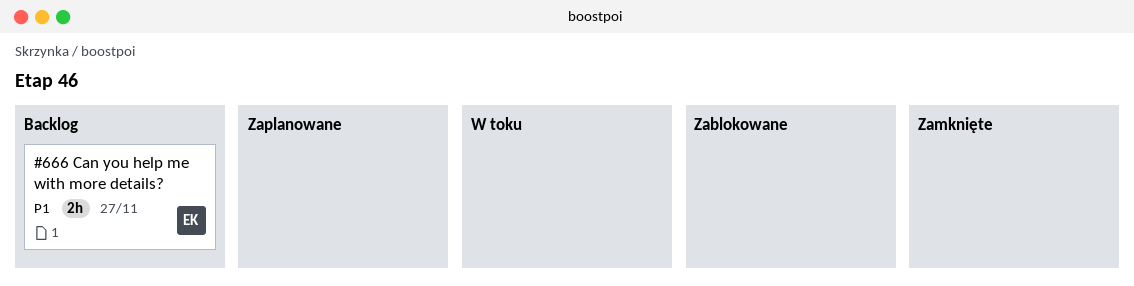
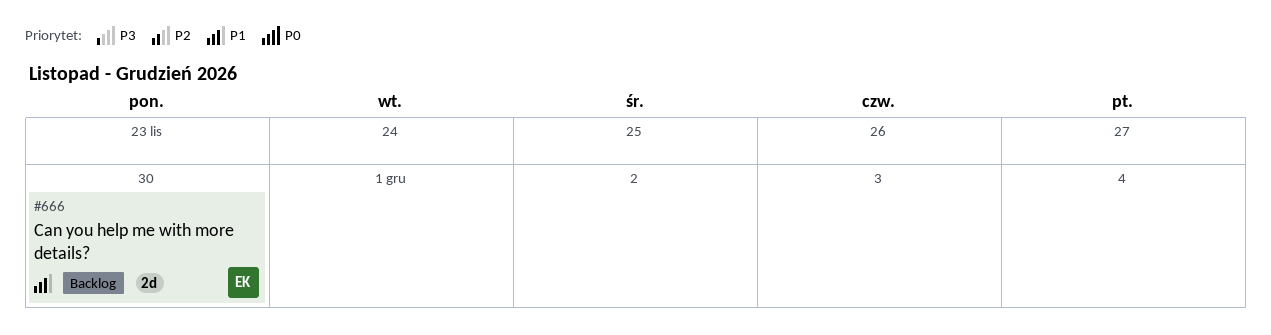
#666, estimate: 2h -> 2d
#666, due: Nov 27 -> Nov 30

